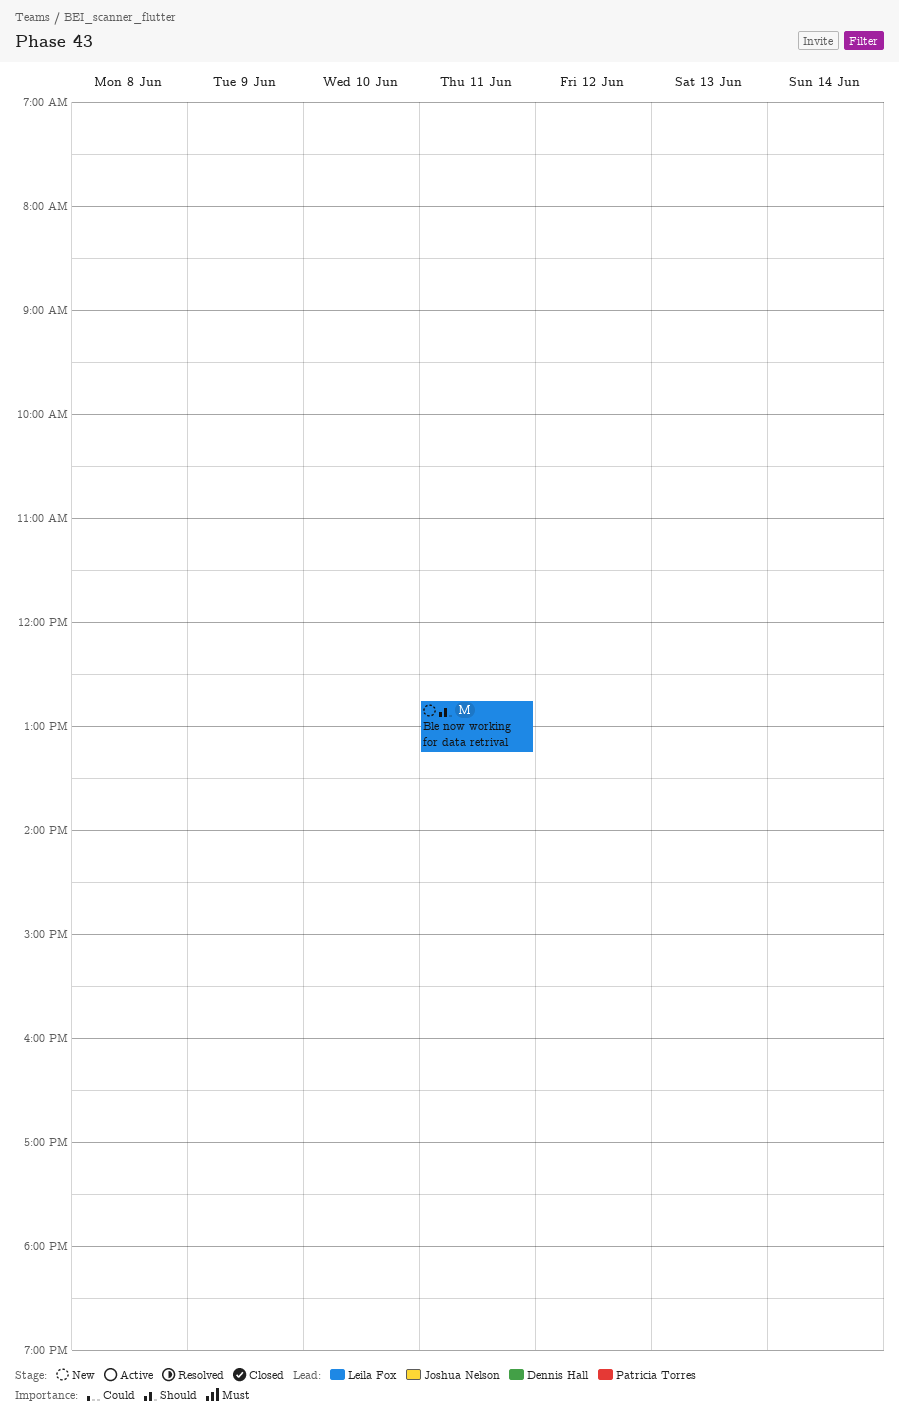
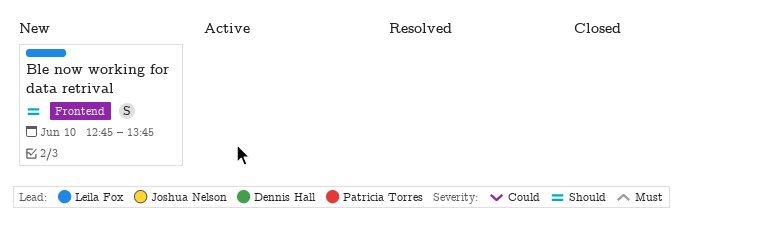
Ble now working for data retrival, estimate: M -> S
Ble now working for data retrival, day: Jun 11 -> Jun 10
Ble now working for data retrival, ends: 13:15 -> 13:45

